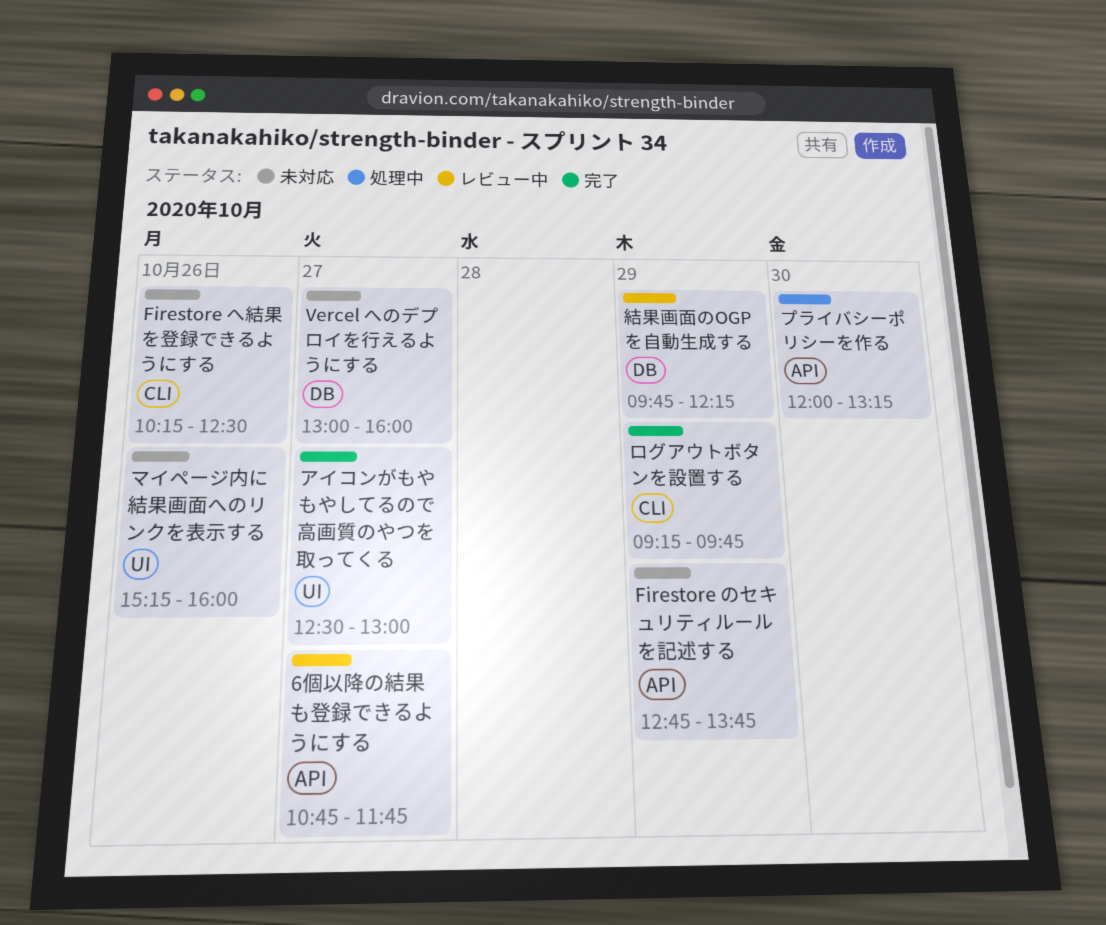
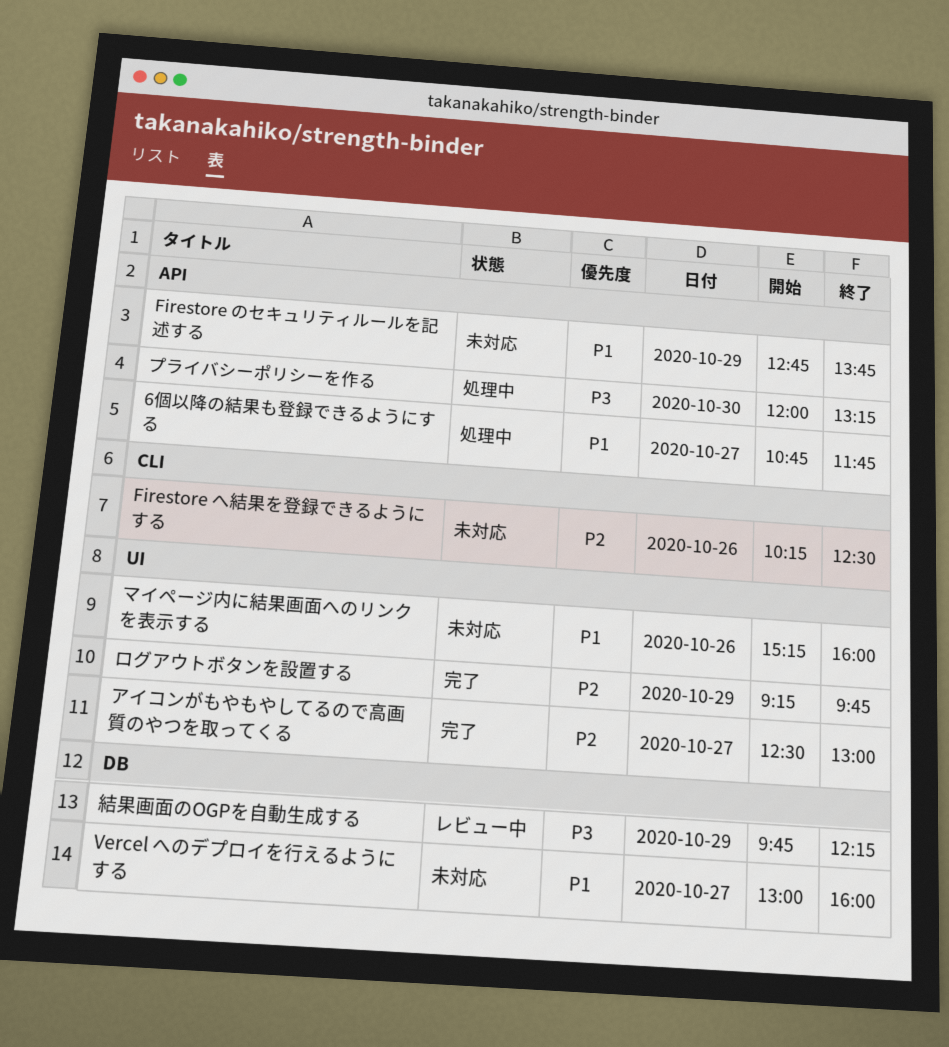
6個以降の結果も登録できるようにする, status: レビュー中 -> 処理中
ログアウトボタンを設置する, label: CLI -> UI

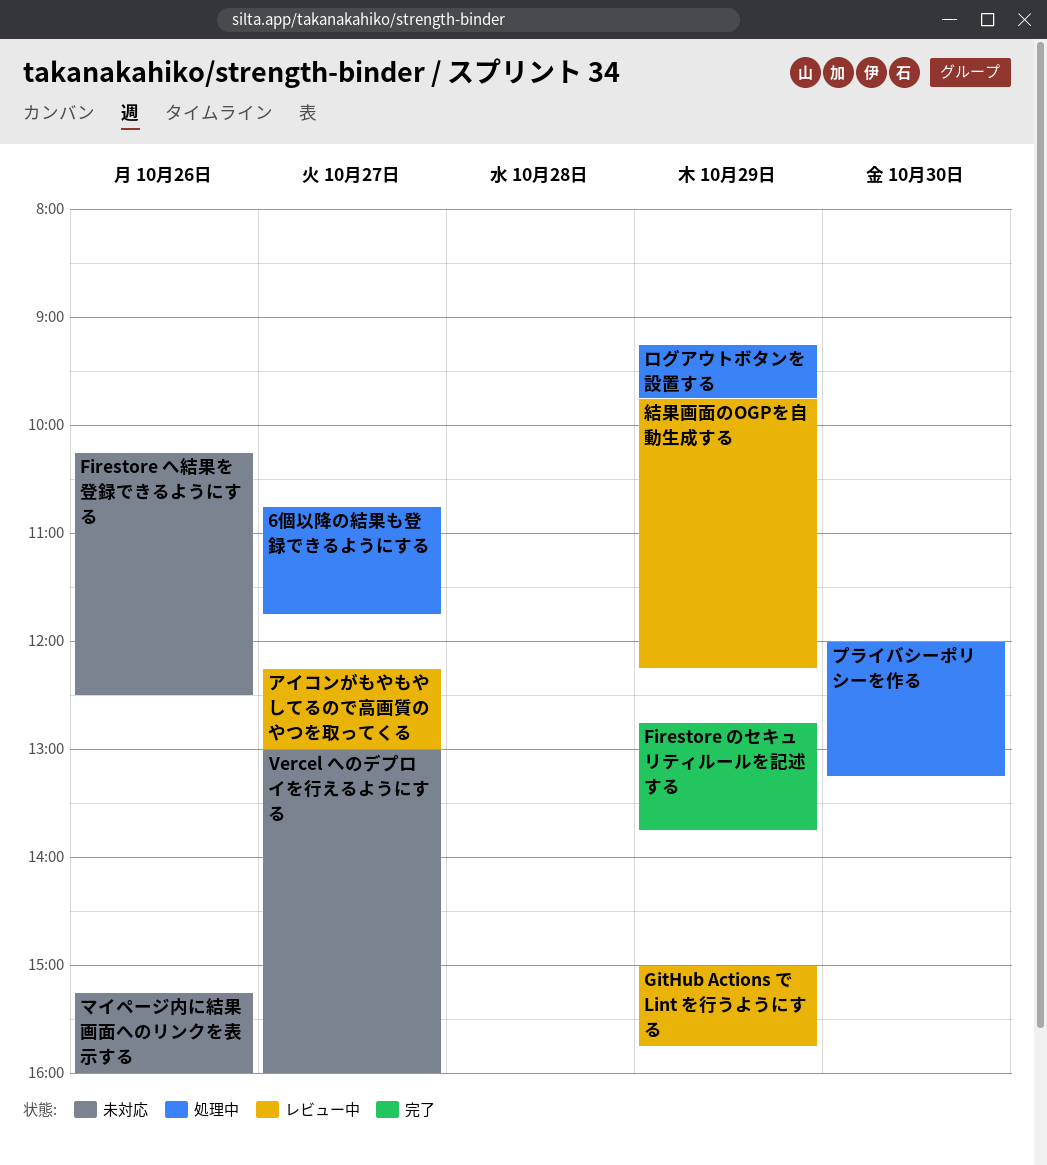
Firestore のセキュリティルールを記述する, status: 未対応 -> 完了
GitHub Actions で Lint を行うようにする: none -> present
アイコンがもやもやしてるので高画質のやつを取ってくる, status: 完了 -> レビュー中
アイコンがもやもやしてるので高画質のやつを取ってくる, begins: 12:30 -> 12:15
ログアウトボタンを設置する, status: 完了 -> 処理中

